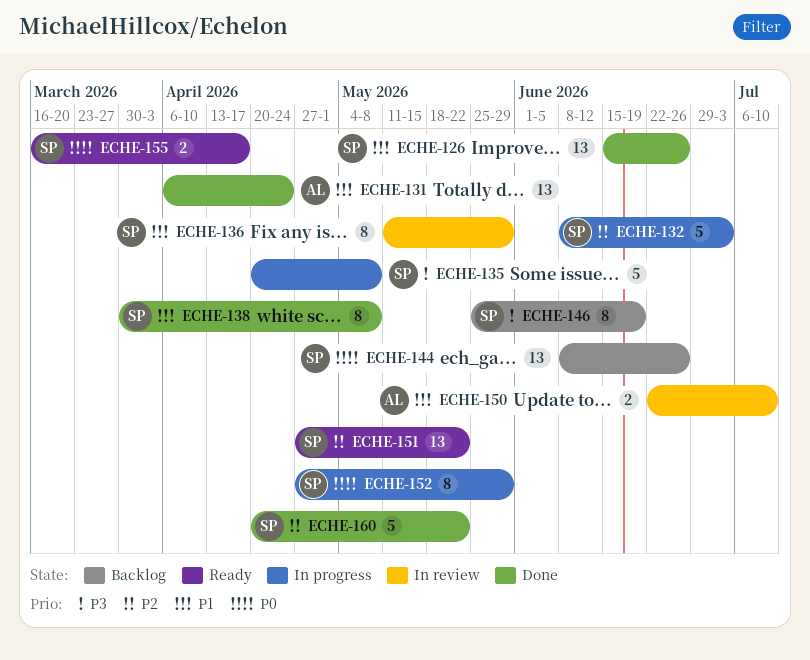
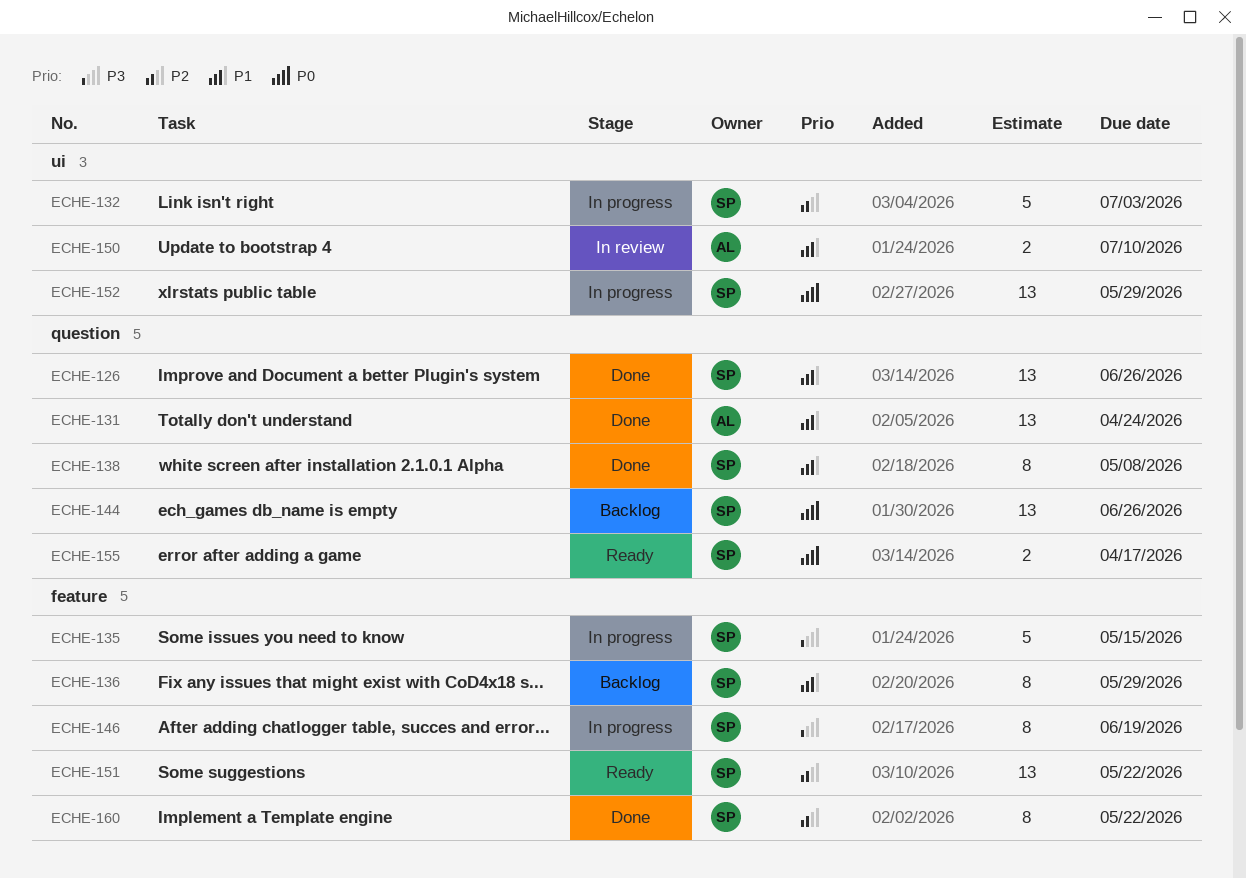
ECHE-135, due: May 8 -> May 15
ECHE-136, status: In review -> Backlog
ECHE-146, status: Backlog -> In progress
ECHE-152, estimate: 8 -> 13
ECHE-160, estimate: 5 -> 8

